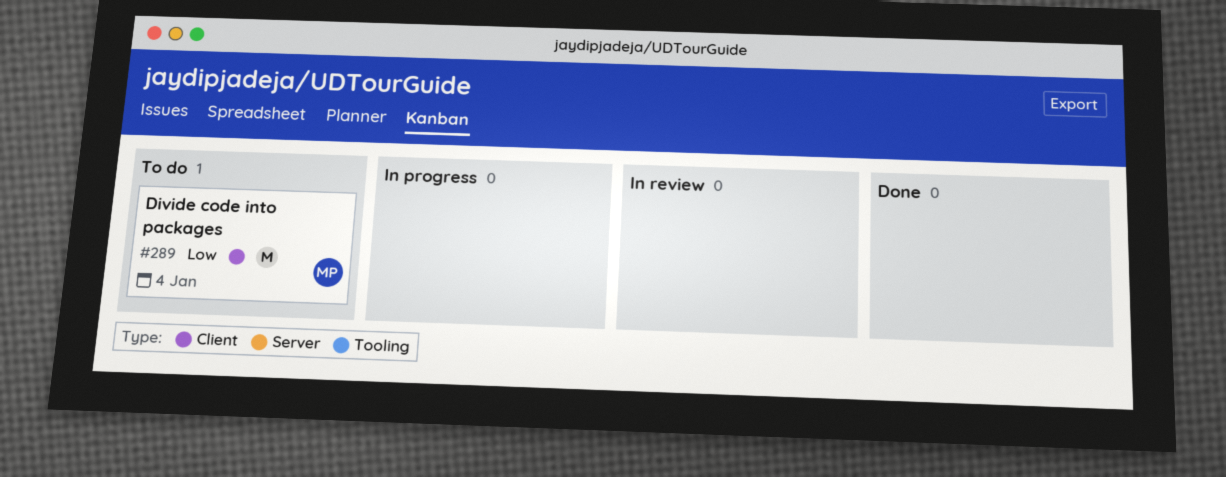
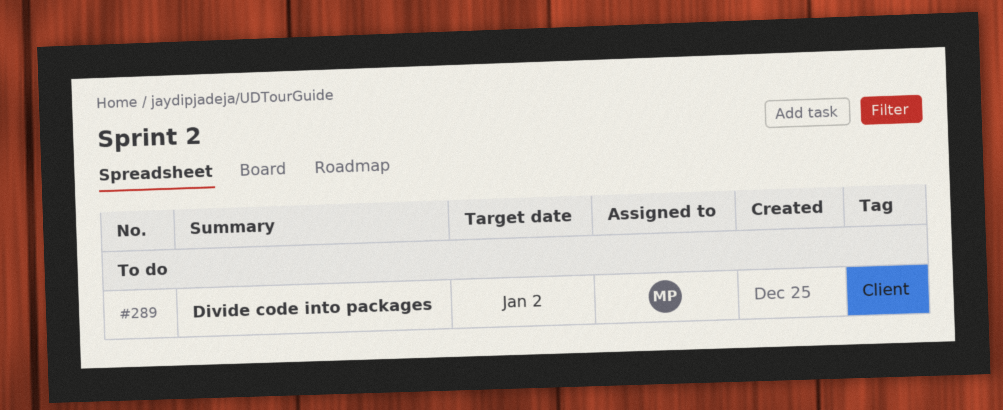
#289, due: Jan 4 -> Jan 2

